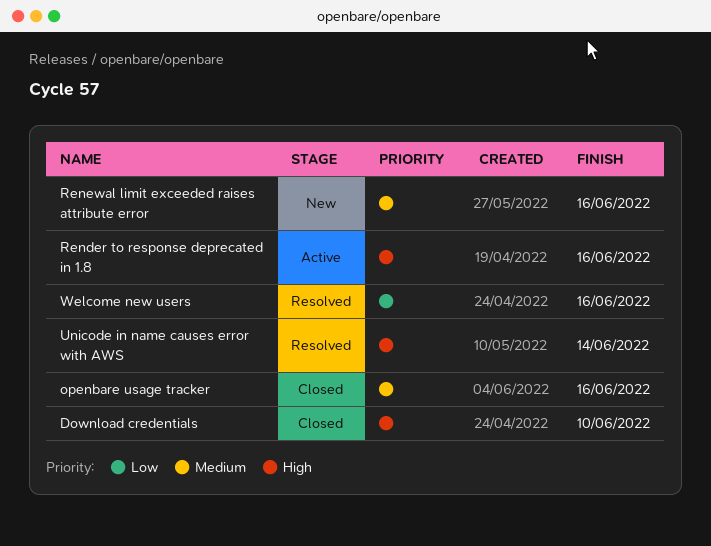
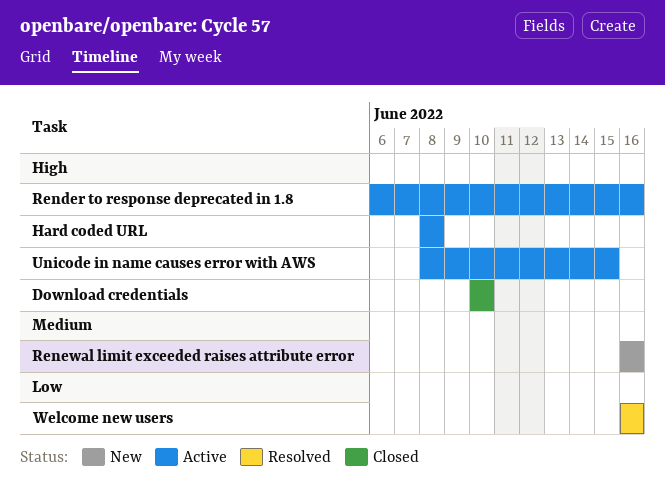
Hard coded URL: none -> present
openbare usage tracker: present -> none
Unicode in name causes error with AWS, status: Resolved -> Active
Unicode in name causes error with AWS, due: Jun 14 -> Jun 15

